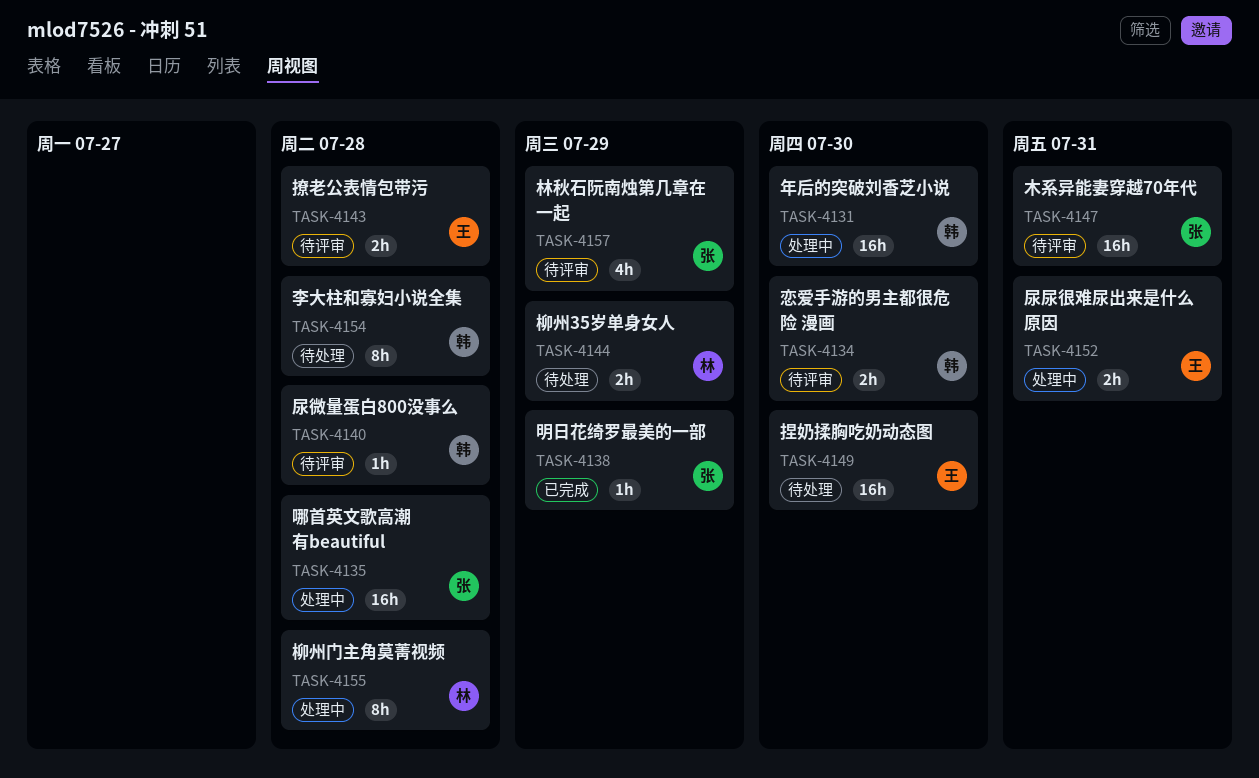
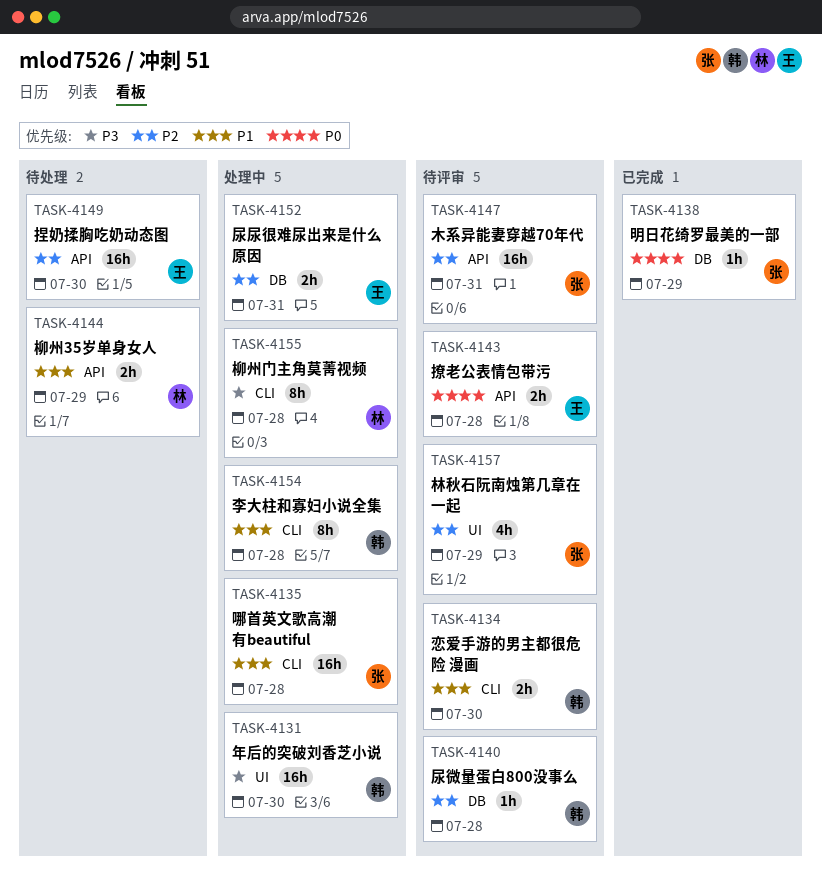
TASK-4154, status: 待处理 -> 处理中

